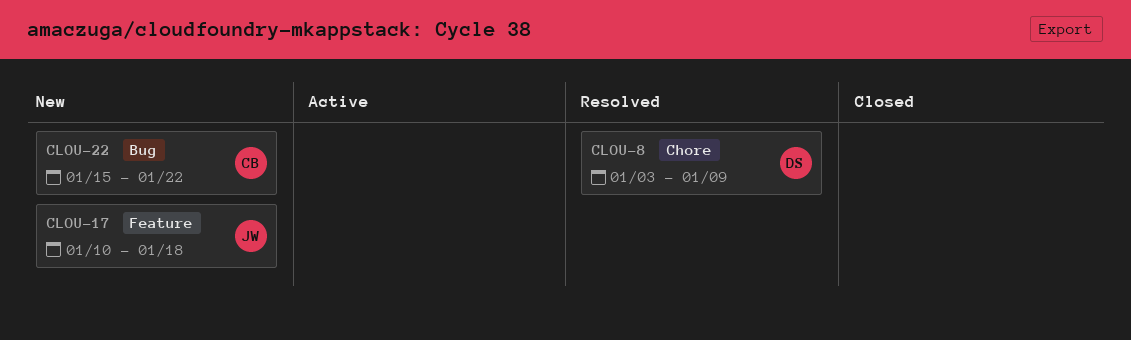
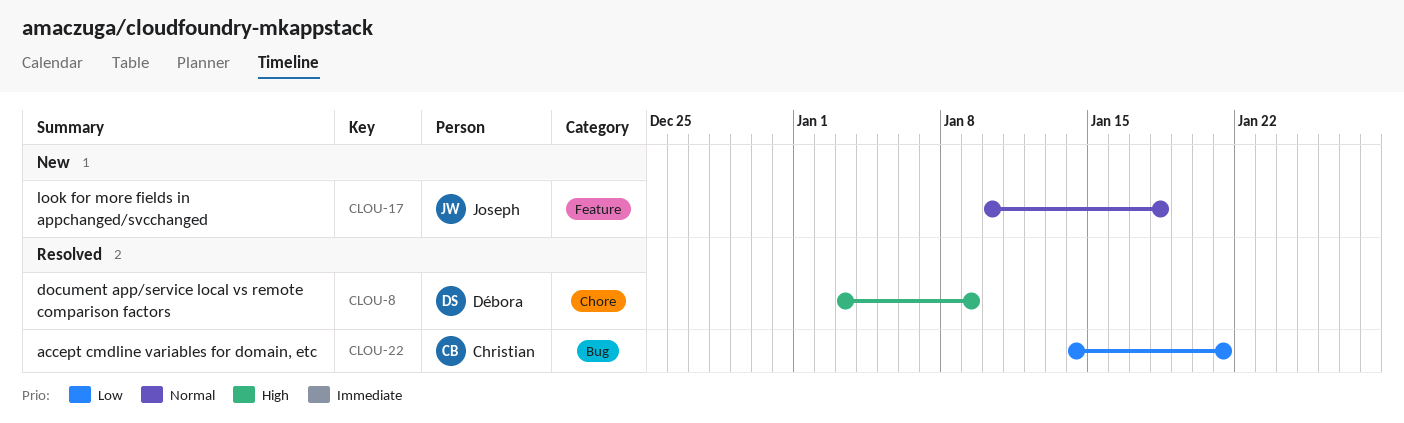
CLOU-22, status: New -> Resolved
CLOU-22, start: Jan 15 -> Jan 14
CLOU-22, due: Jan 22 -> Jan 21

